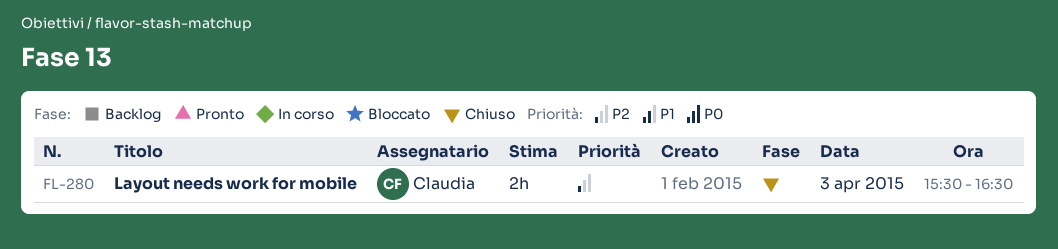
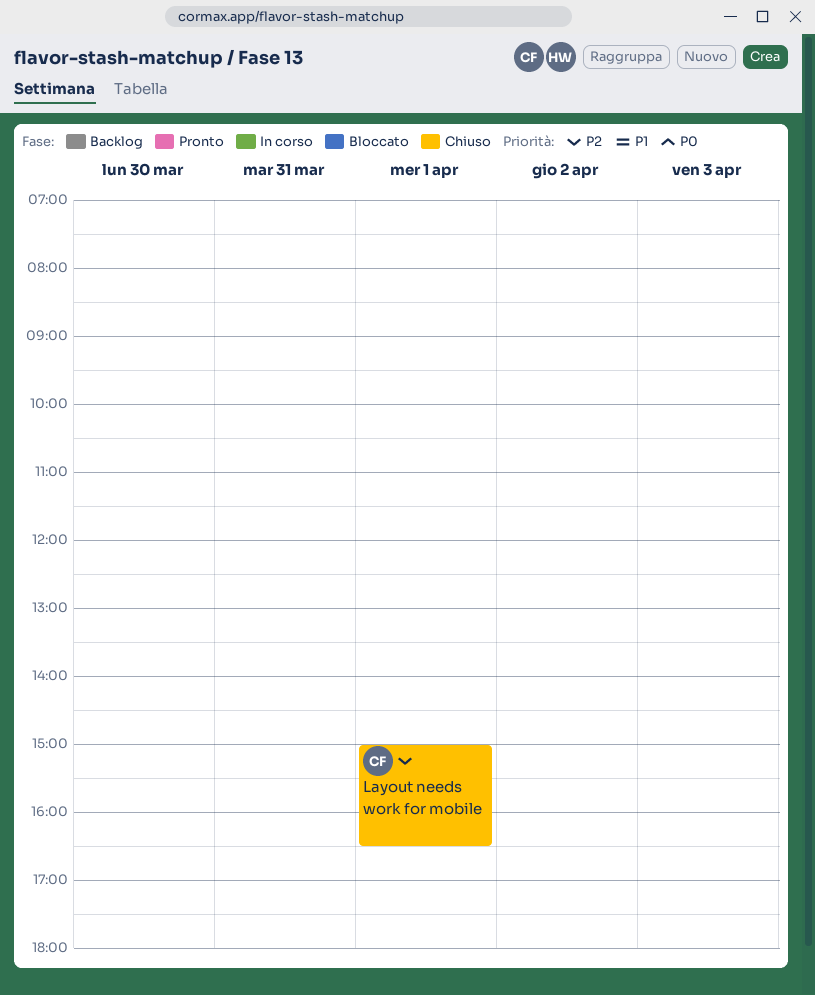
Layout needs work for mobile, day: Apr 3 -> Apr 1
Layout needs work for mobile, begins: 15:30 -> 15:00

